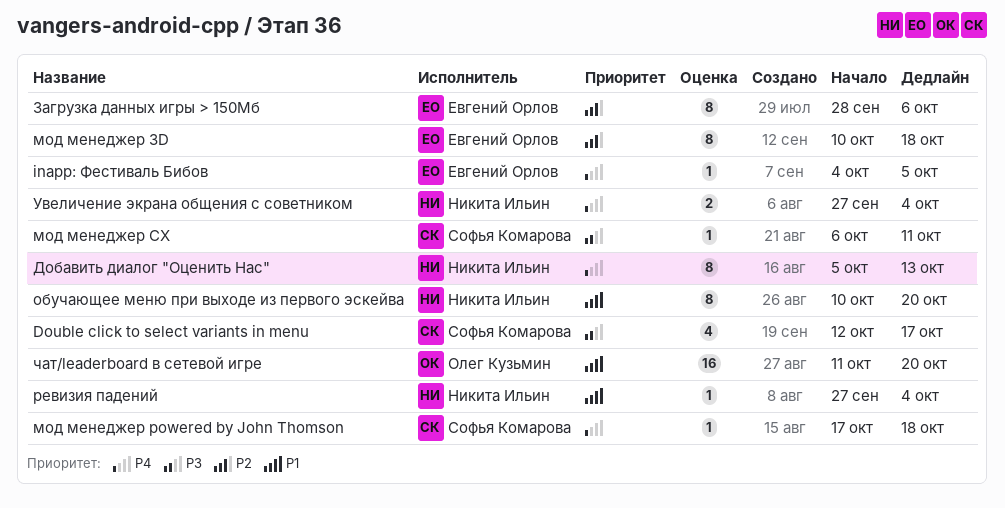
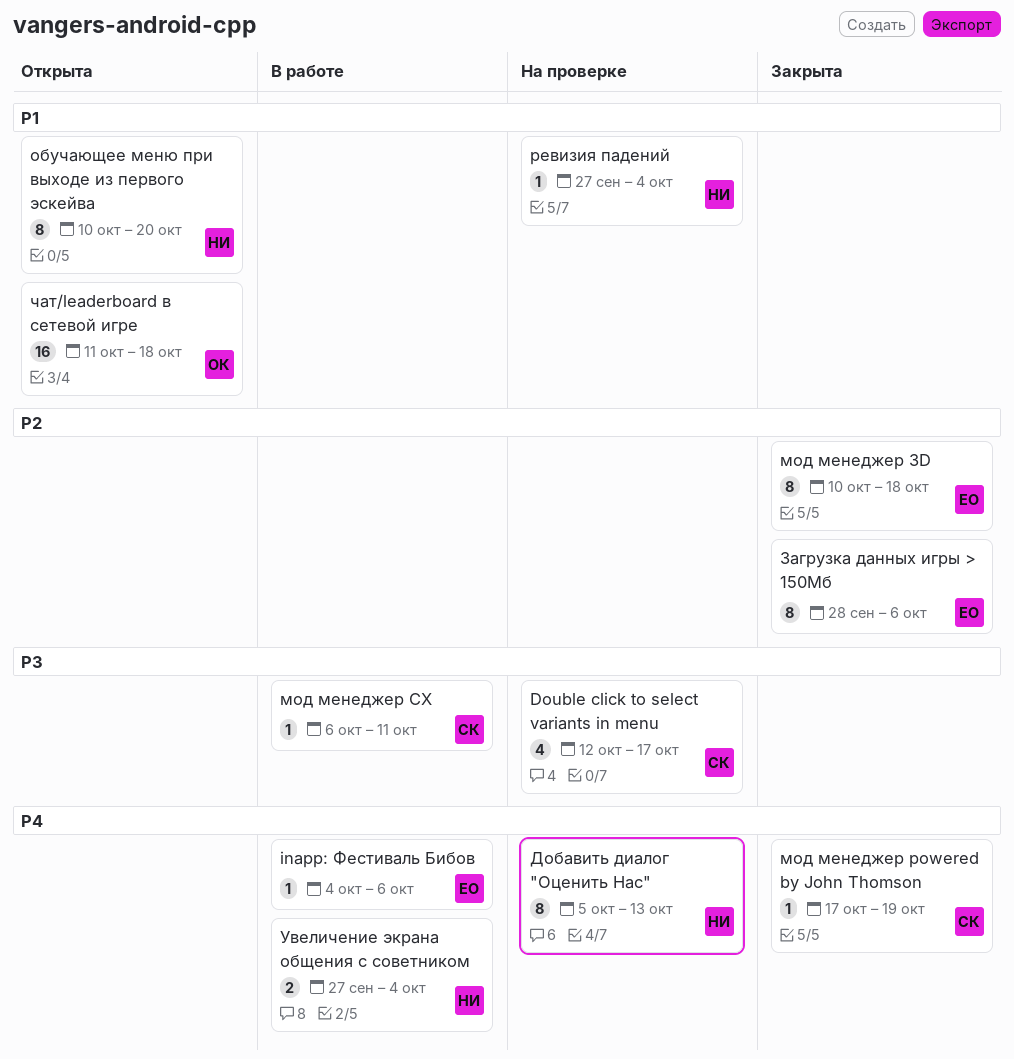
inapp: Фестиваль Бибов, due: Oct 5 -> Oct 6
мод менеджер powered by John Thomson, due: Oct 18 -> Oct 19
чат/leaderboard в сетевой игре, due: Oct 20 -> Oct 18

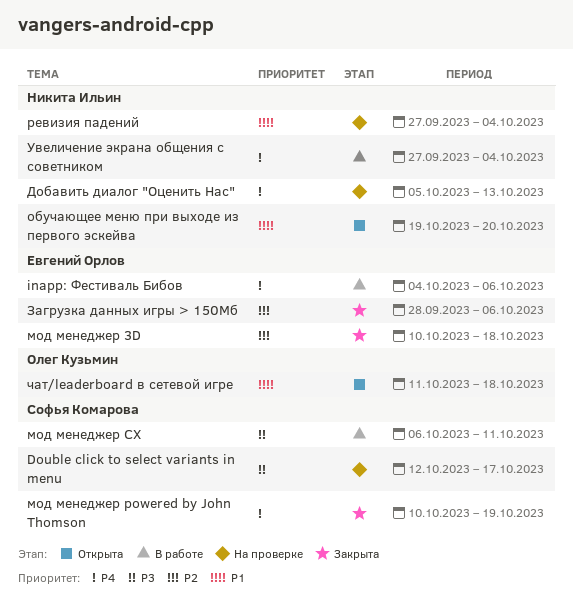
мод менеджер powered by John Thomson, start: Oct 17 -> Oct 10
обучающее меню при выходе из первого эскейва, start: Oct 10 -> Oct 19

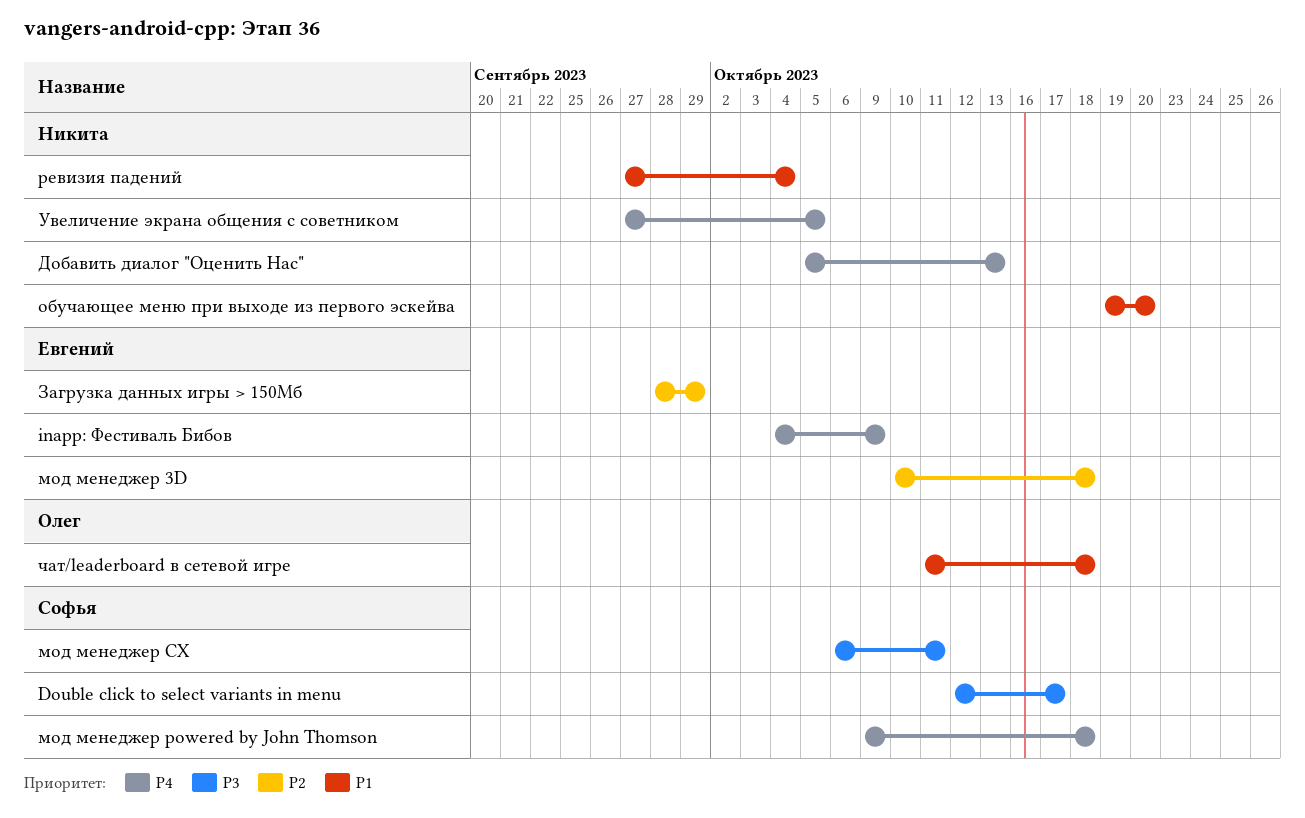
inapp: Фестиваль Бибов, due: Oct 6 -> Oct 9
Загрузка данных игры > 150Мб, due: Oct 6 -> Sep 29
мод менеджер powered by John Thomson, start: Oct 10 -> Oct 9
мод менеджер powered by John Thomson, due: Oct 19 -> Oct 18
Увеличение экрана общения с советником, due: Oct 4 -> Oct 5

